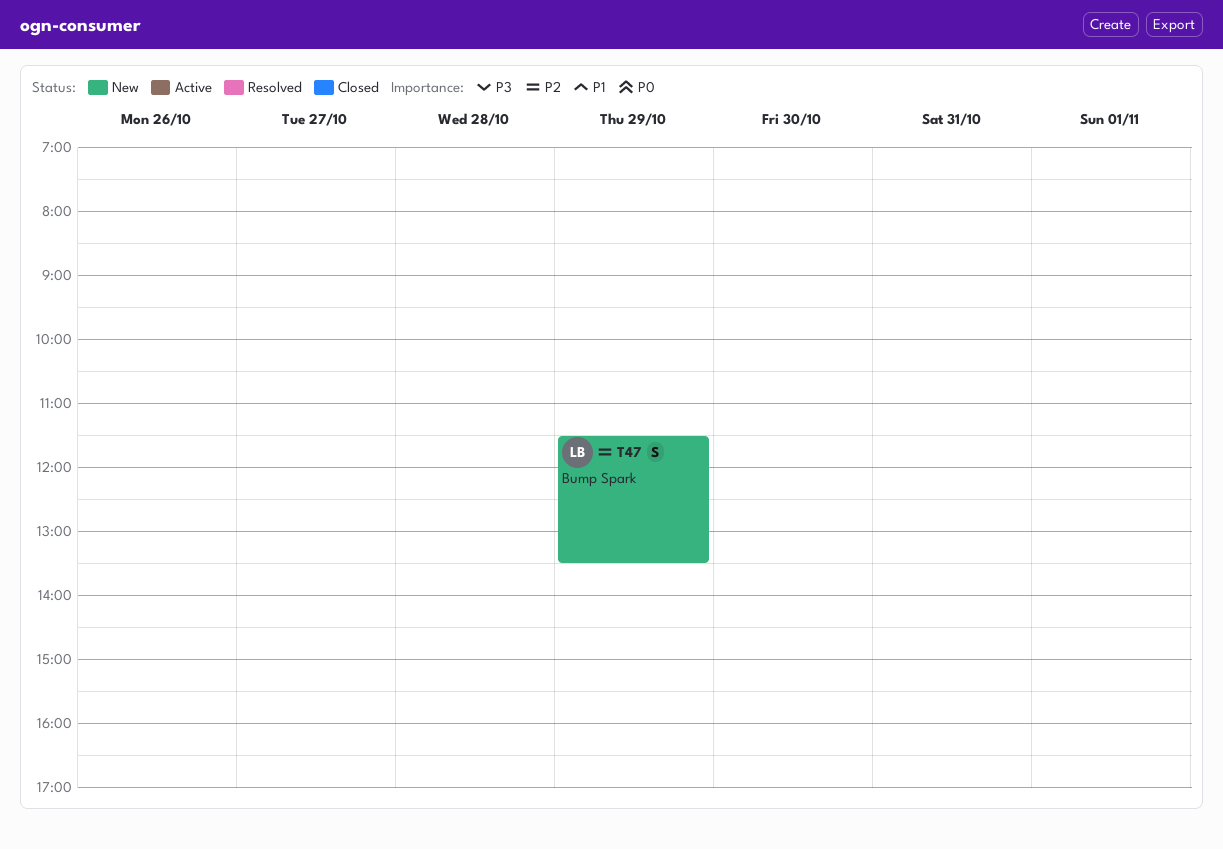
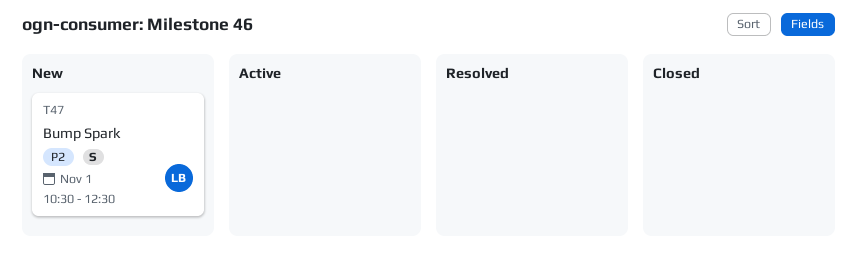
T47, day: Oct 29 -> Nov 1
T47, begins: 11:30 -> 10:30
T47, ends: 13:30 -> 12:30

